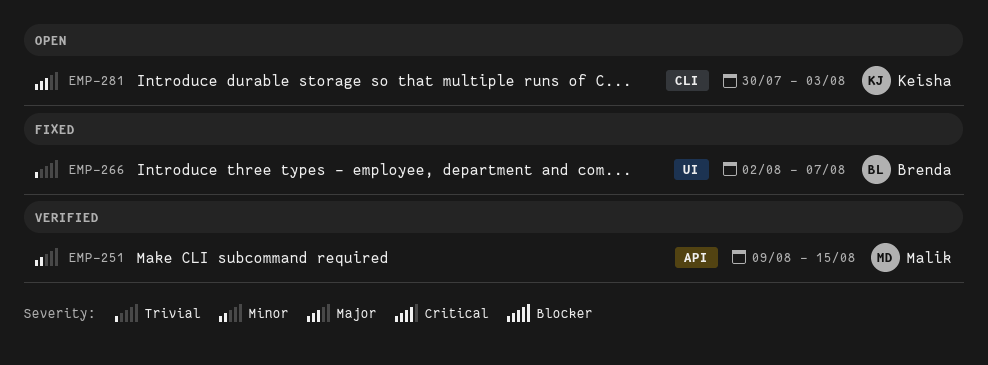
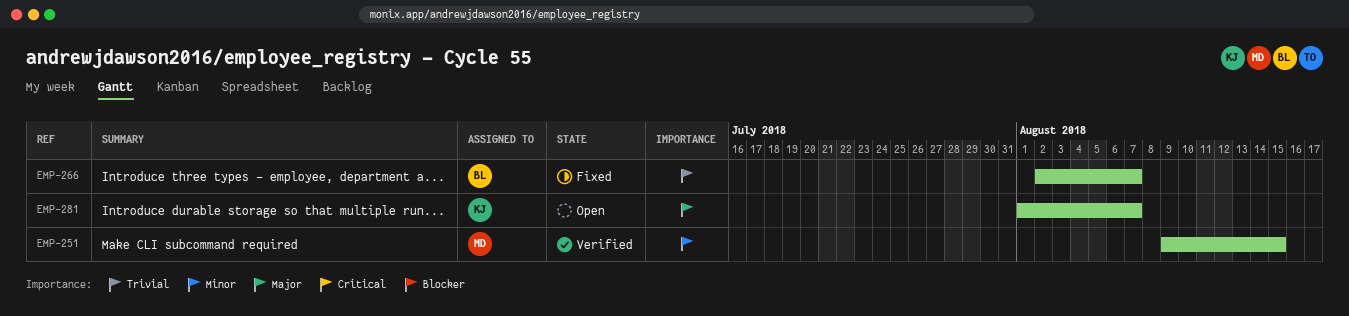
EMP-281, start: Jul 30 -> Aug 1
EMP-281, due: Aug 3 -> Aug 7

